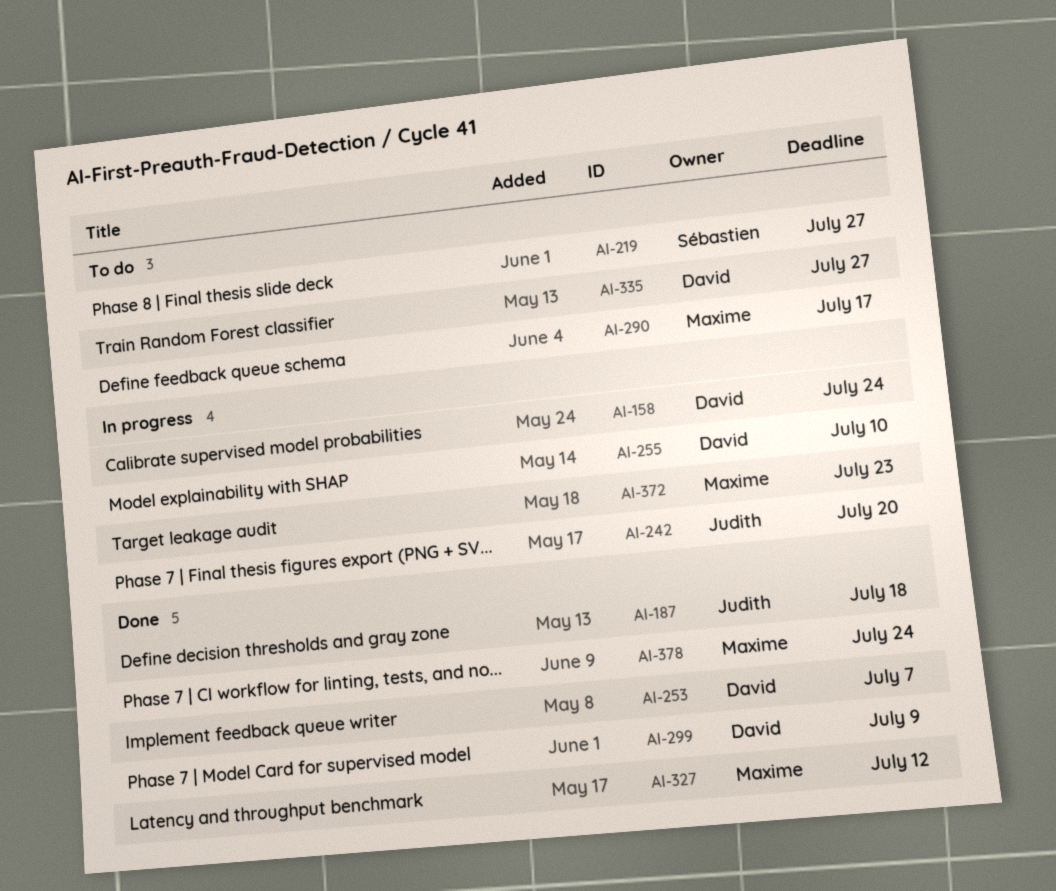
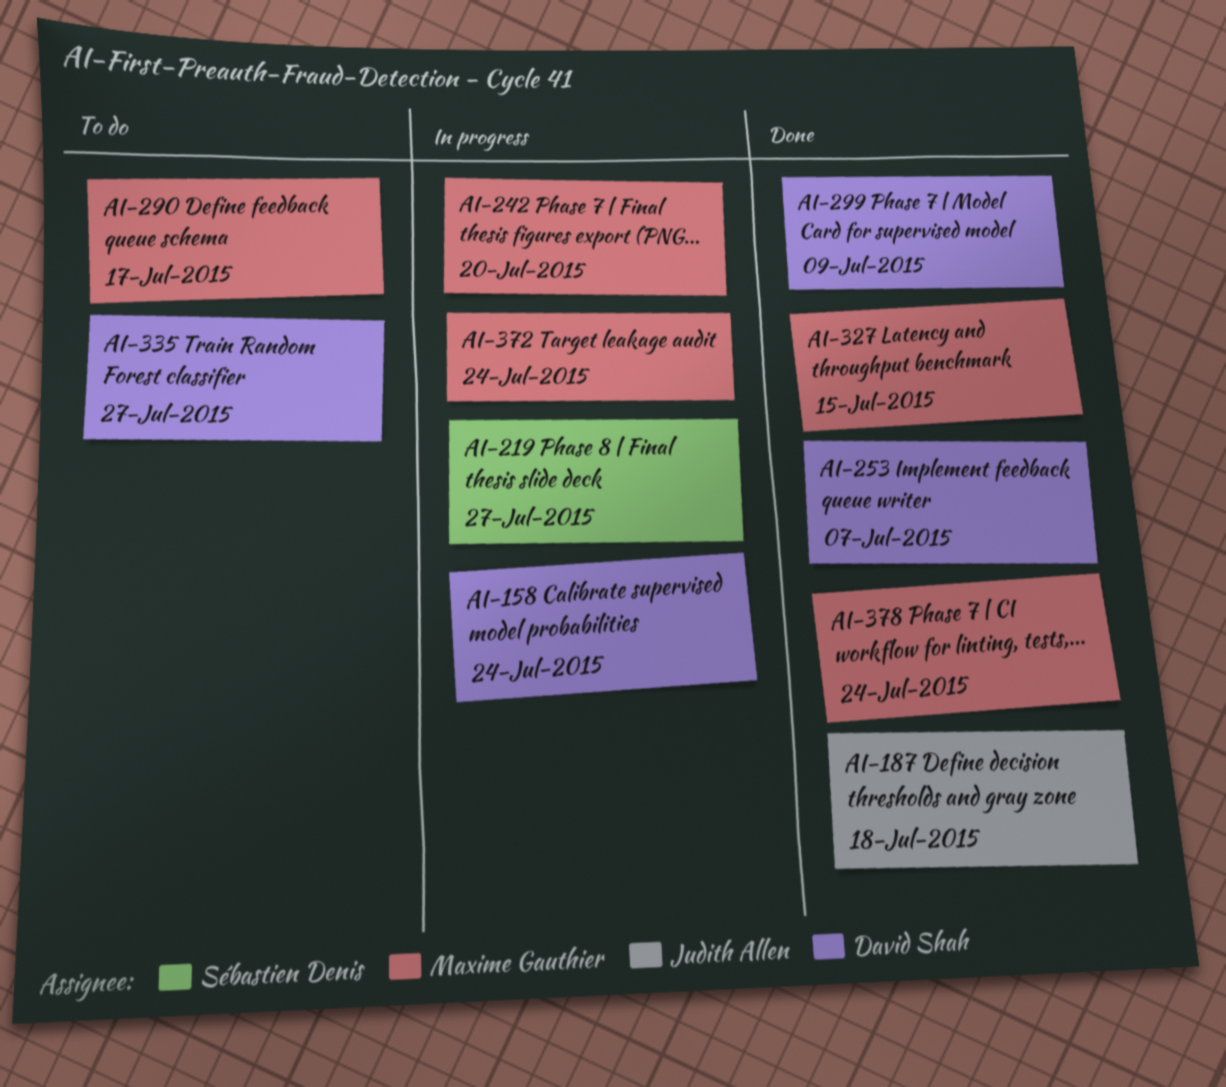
AI-219, status: To do -> In progress
AI-242, owner: Judith Allen -> Maxime Gauthier
AI-255: present -> none
AI-327, due: Jul 12 -> Jul 15
AI-372, due: Jul 23 -> Jul 24

